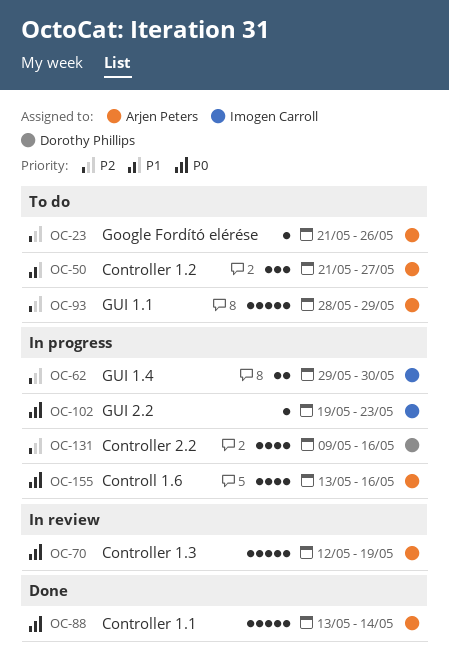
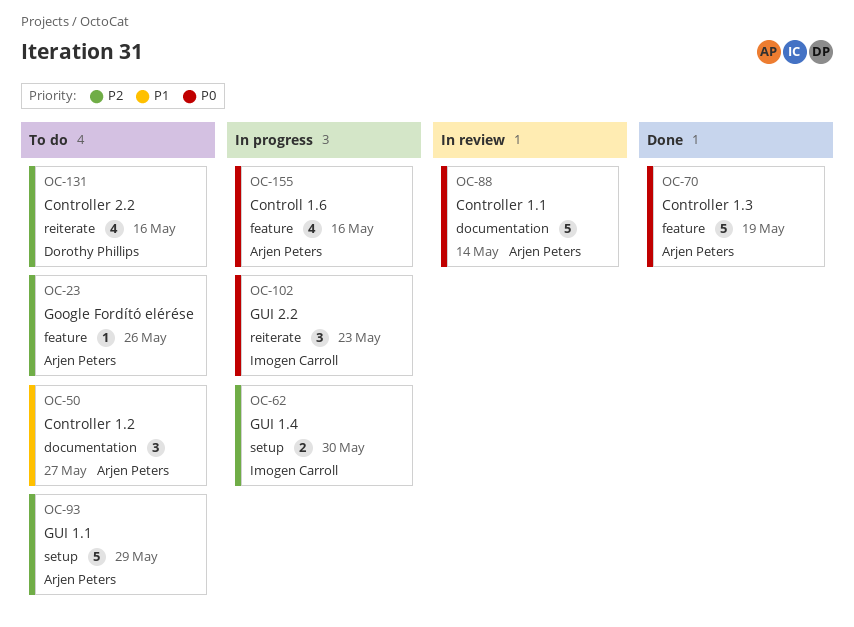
OC-70, status: In review -> Done
OC-88, status: Done -> In review
OC-102, estimate: 1 -> 3
OC-131, status: In progress -> To do

